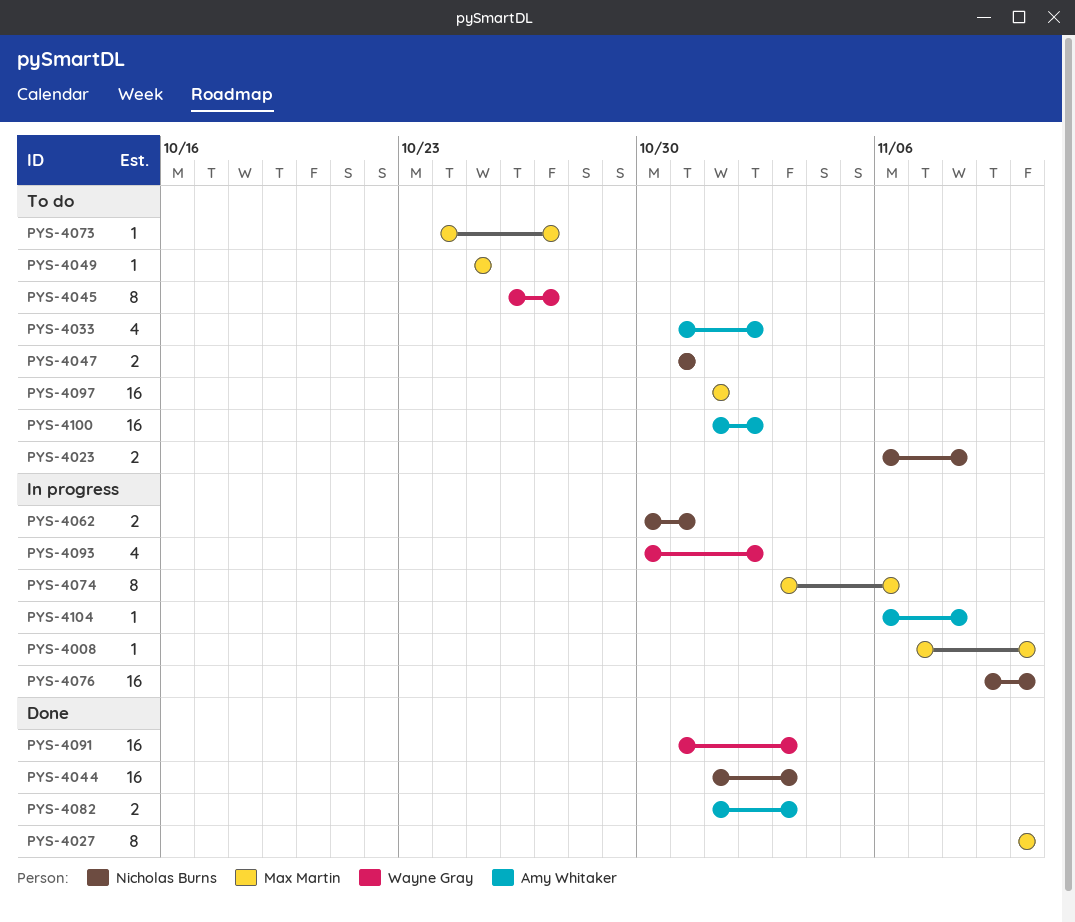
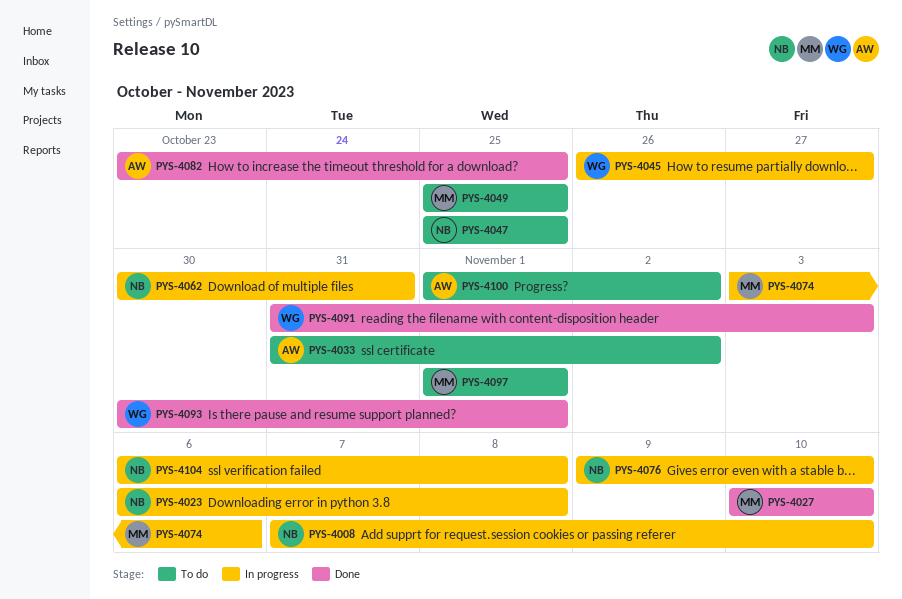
PYS-4008, owner: Max Martin -> Nicholas Burns
PYS-4023, status: To do -> In progress
PYS-4044: present -> none
PYS-4045, status: To do -> In progress
PYS-4047, start: Oct 31 -> Oct 25
PYS-4047, due: Oct 31 -> Oct 25
PYS-4073: present -> none
PYS-4082, start: Nov 1 -> Oct 23
PYS-4082, due: Nov 3 -> Oct 25
PYS-4093, status: In progress -> Done
PYS-4093, due: Nov 2 -> Nov 1
PYS-4104, owner: Amy Whitaker -> Nicholas Burns

